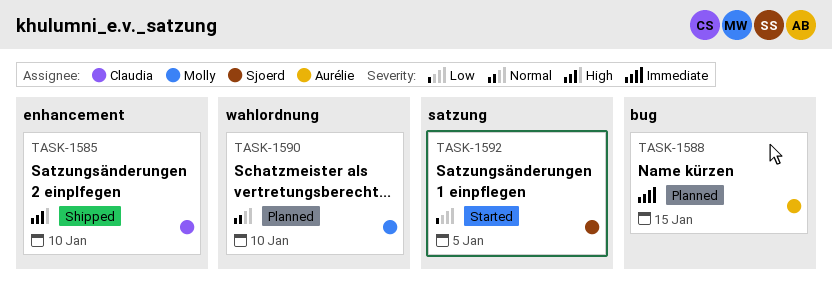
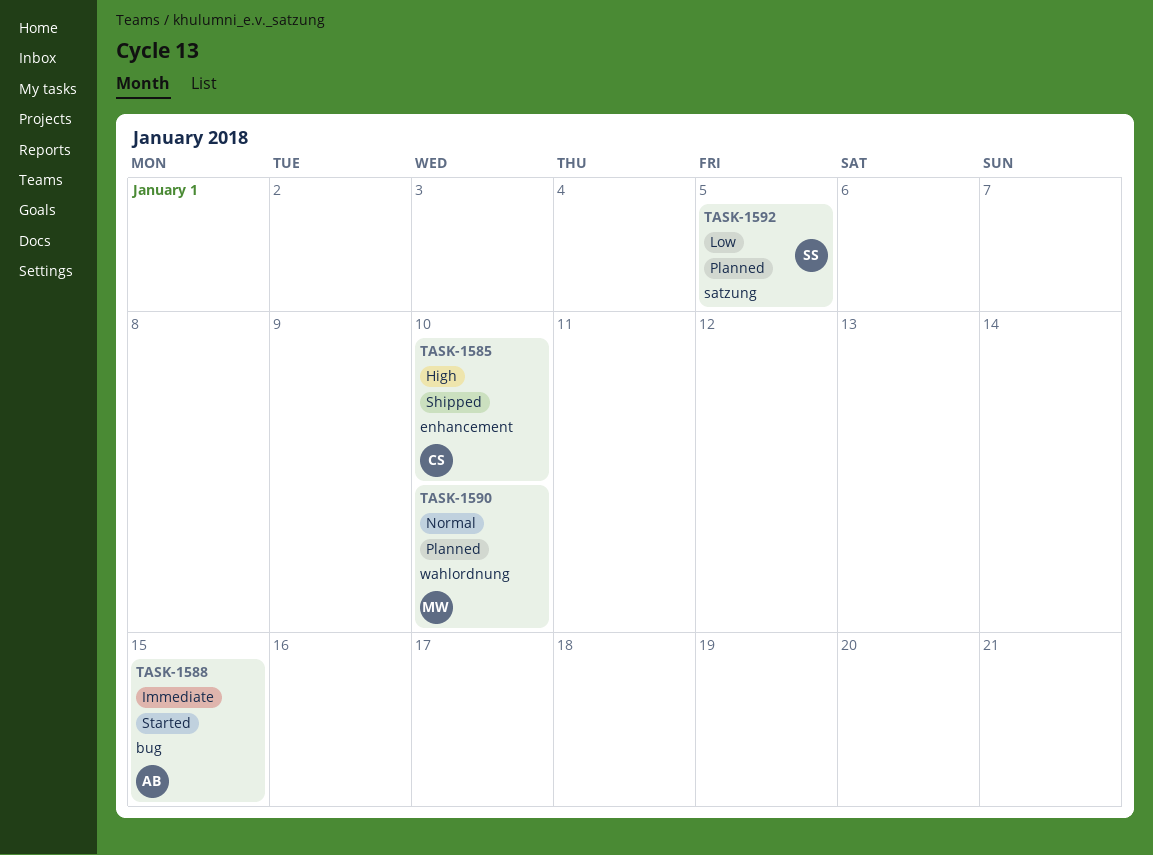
TASK-1588, status: Planned -> Started
TASK-1592, status: Started -> Planned

